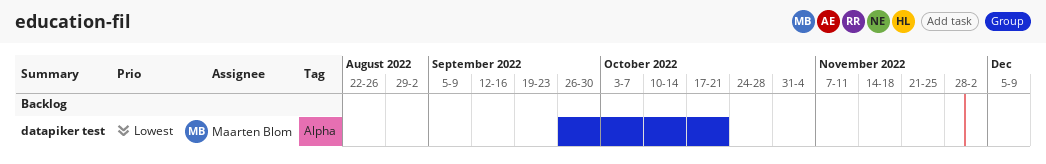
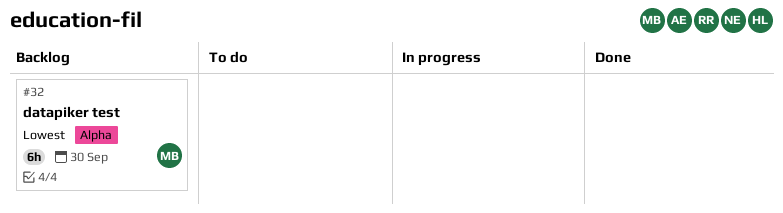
datapiker test, due: Oct 21 -> Sep 30

